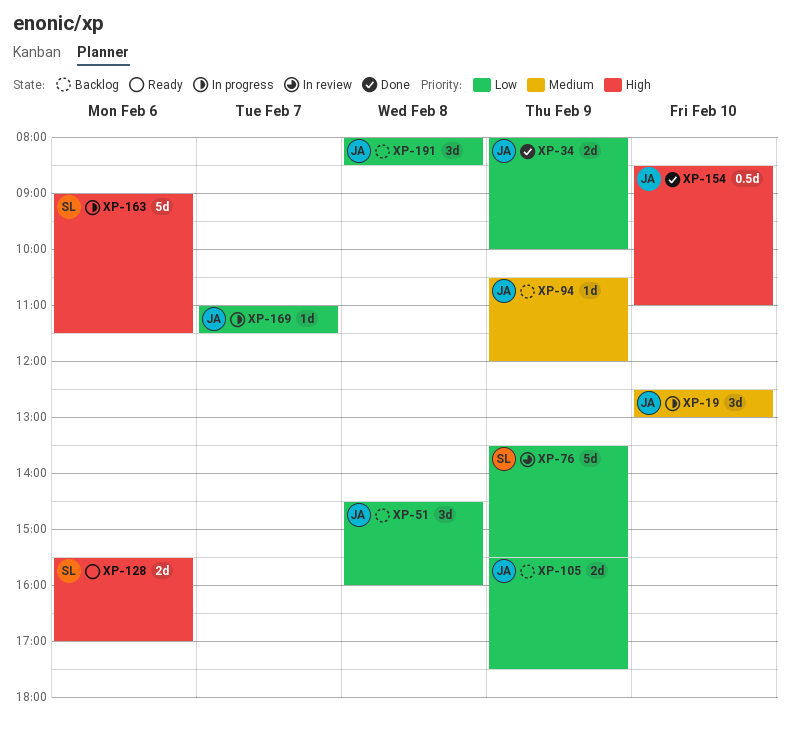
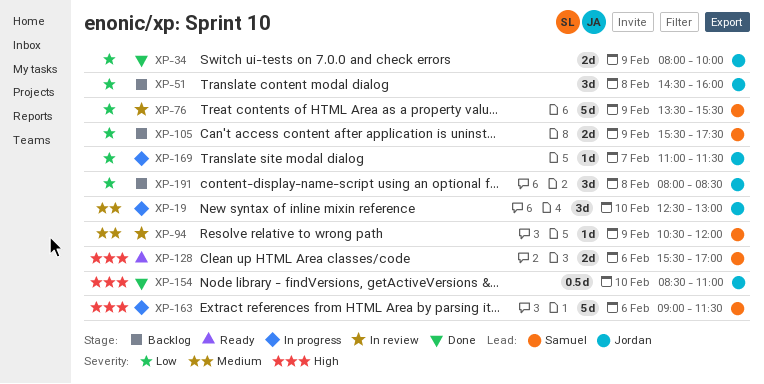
XP-94, status: Backlog -> In review
XP-94, owner: Jordan -> Samuel
XP-105, owner: Jordan -> Samuel

